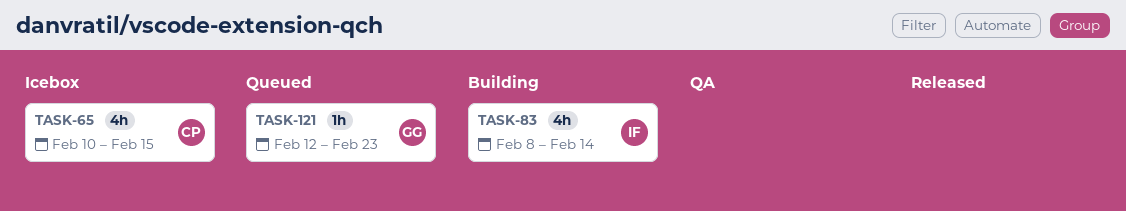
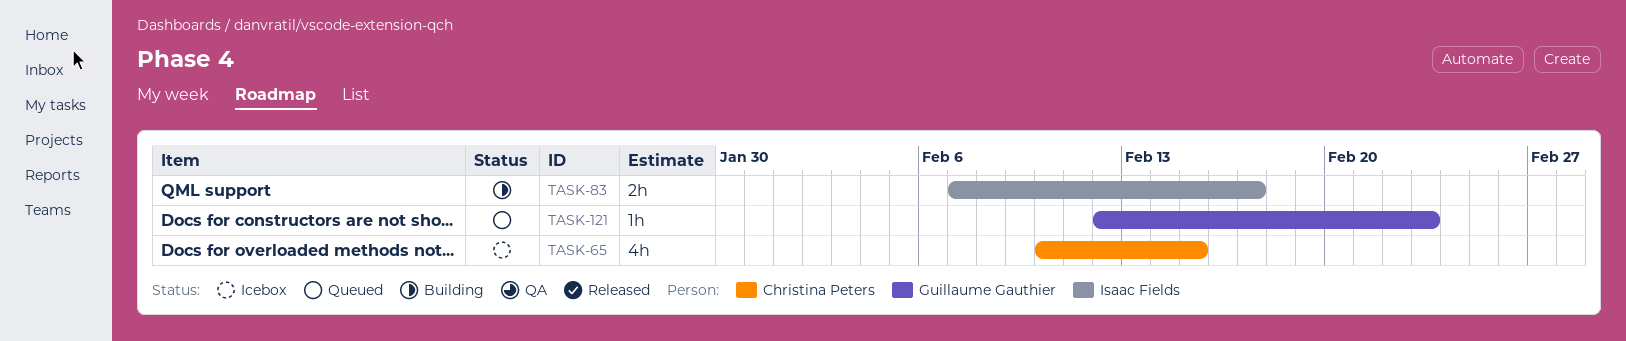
TASK-83, estimate: 4h -> 2h
TASK-83, start: Feb 8 -> Feb 7
TASK-83, due: Feb 14 -> Feb 17

